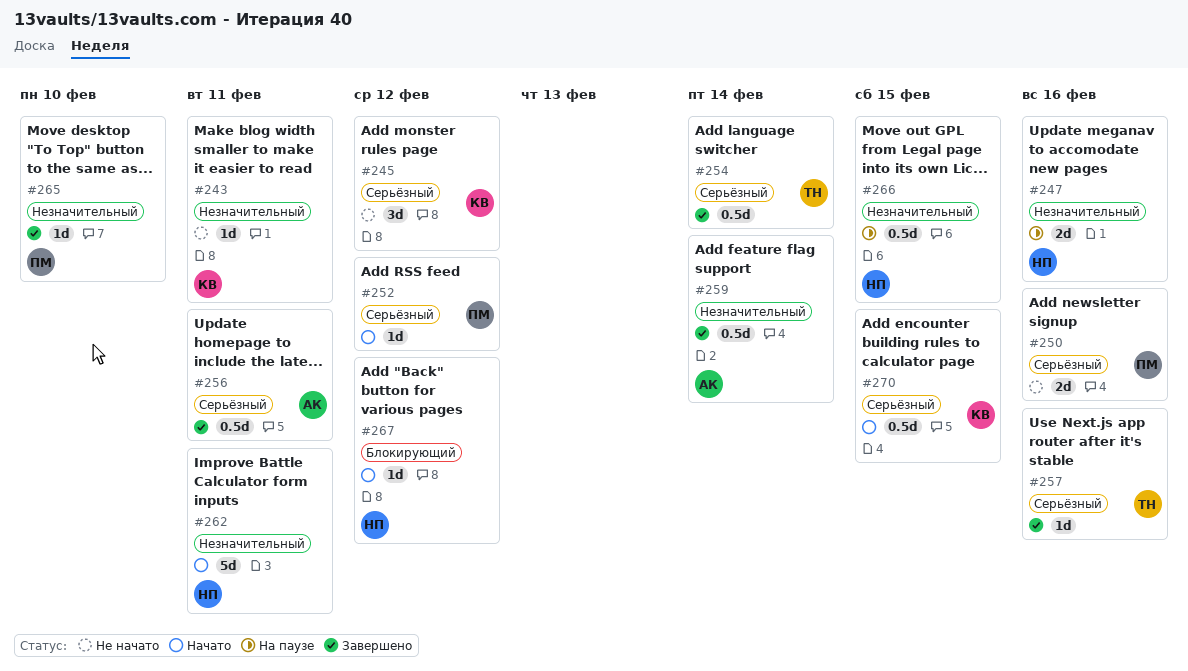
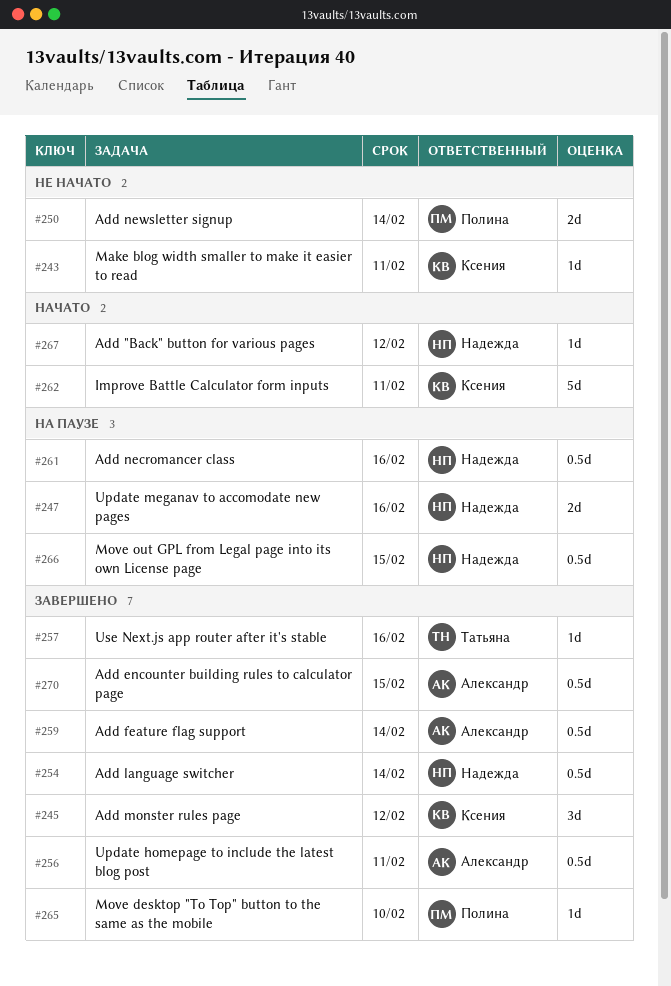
#245, status: Не начато -> Завершено
#250, due: Feb 16 -> Feb 14
#252: present -> none
#254, owner: Татьяна -> Надежда
#261: none -> present
#262, owner: Надежда -> Ксения
#270, status: Начато -> Завершено
#270, owner: Ксения -> Александр

